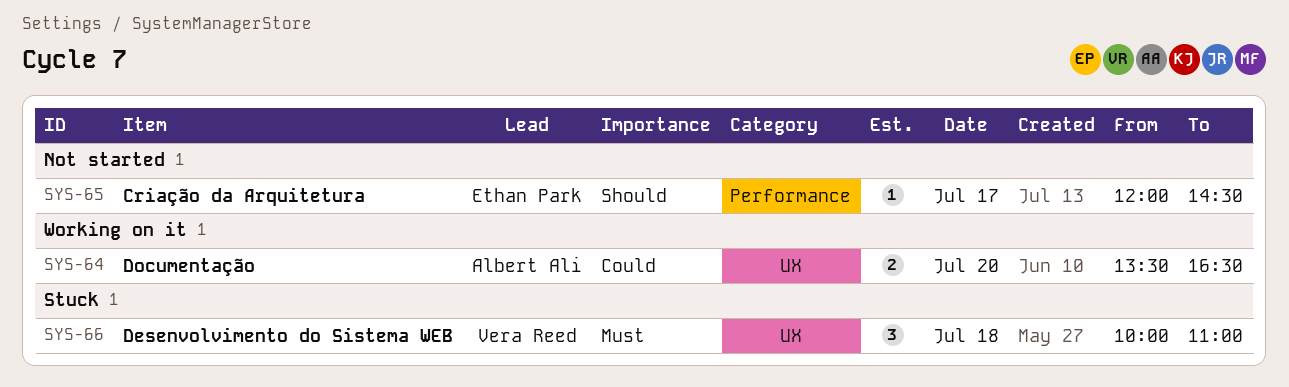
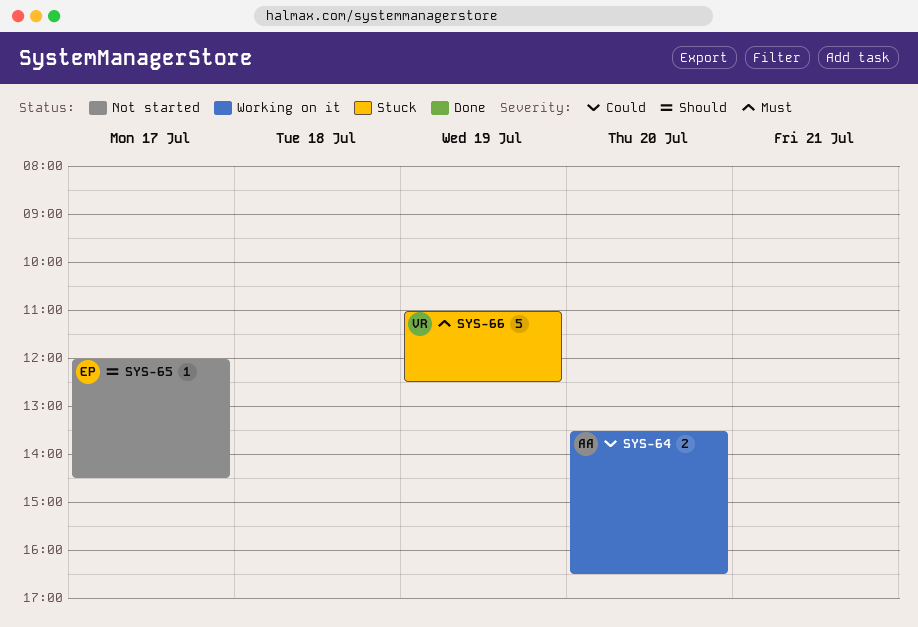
SYS-66, estimate: 3 -> 5
SYS-66, day: Jul 18 -> Jul 19
SYS-66, begins: 10:00 -> 11:00
SYS-66, ends: 11:00 -> 12:30

